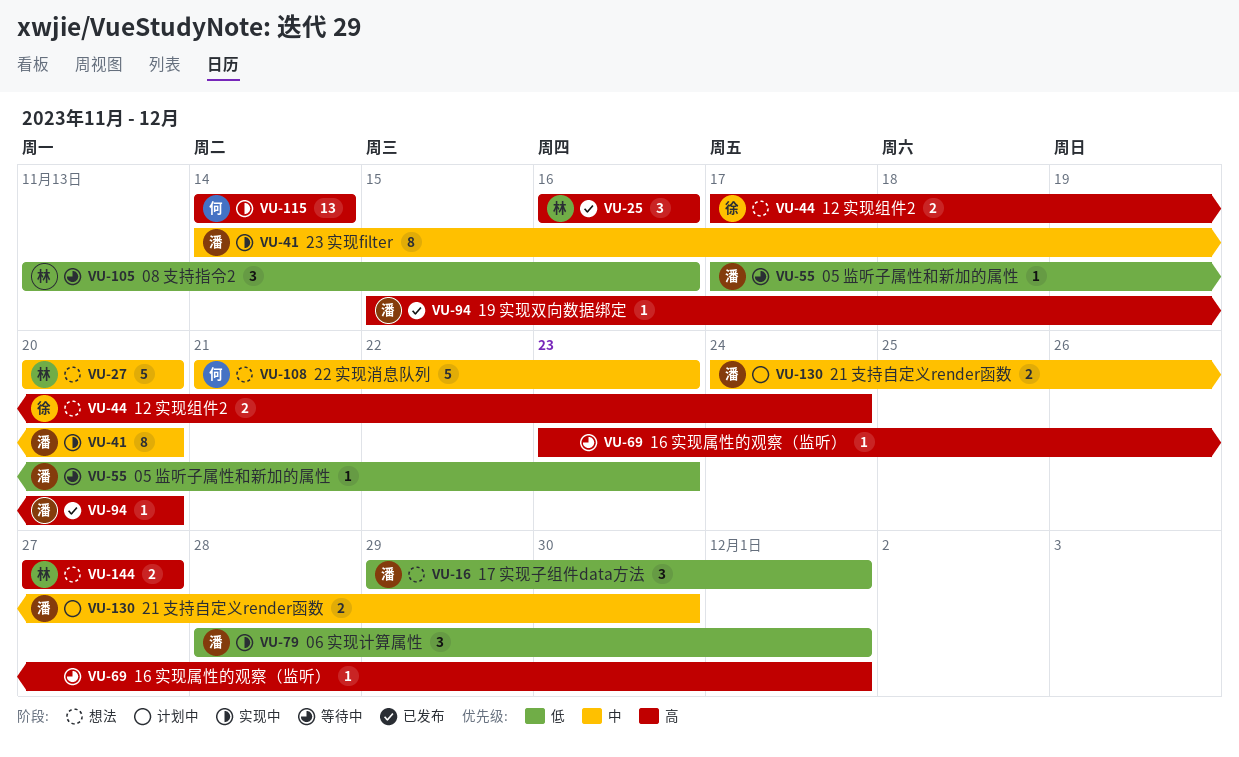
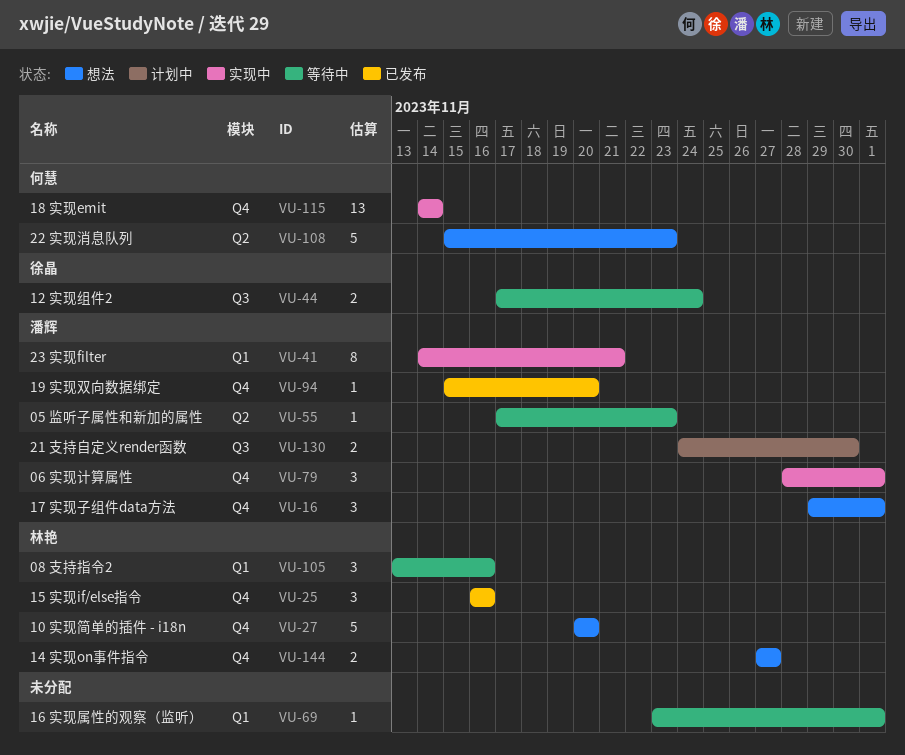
VU-41, due: Nov 20 -> Nov 21
VU-44, status: 想法 -> 等待中
VU-108, start: Nov 21 -> Nov 15

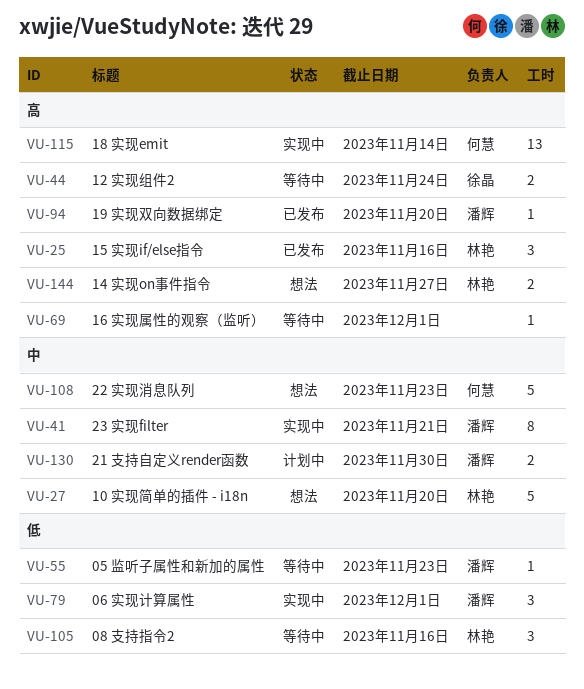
VU-16: present -> none

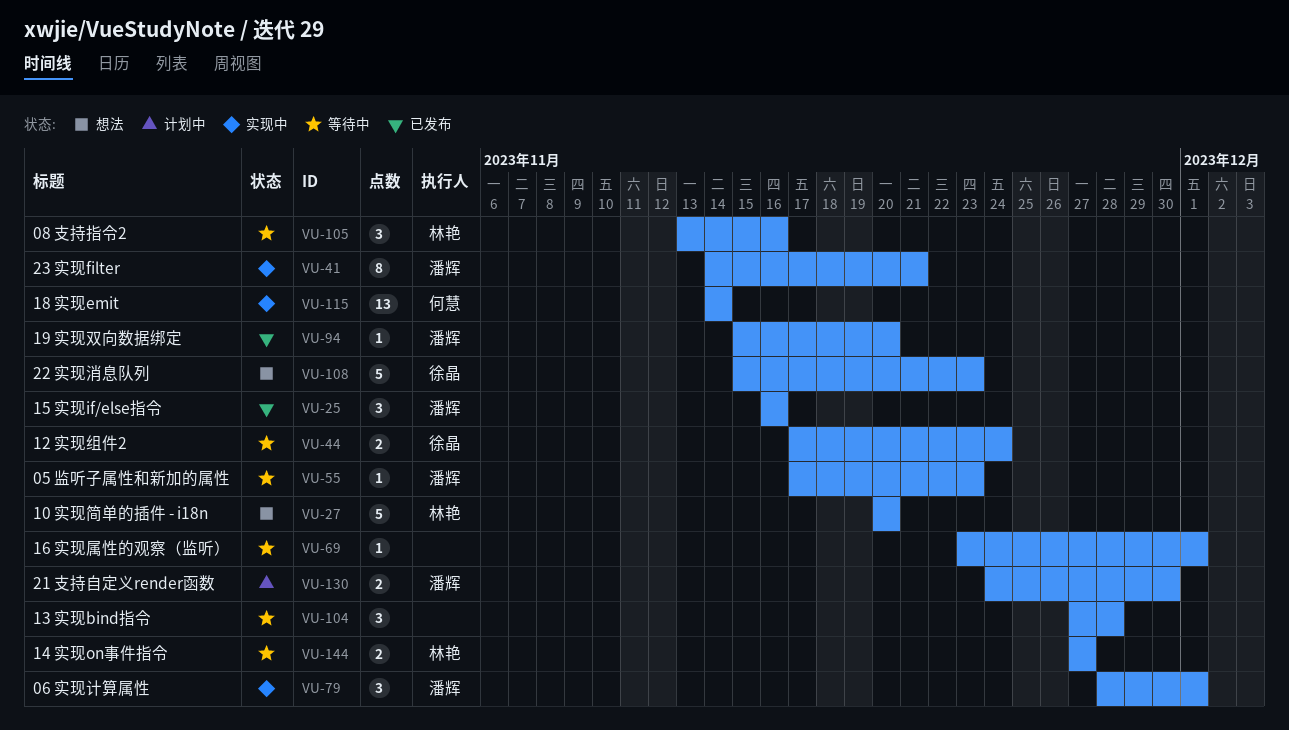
VU-25, owner: 林艳 -> 潘辉
VU-104: none -> present
VU-108, owner: 何慧 -> 徐晶
VU-144, status: 想法 -> 等待中

